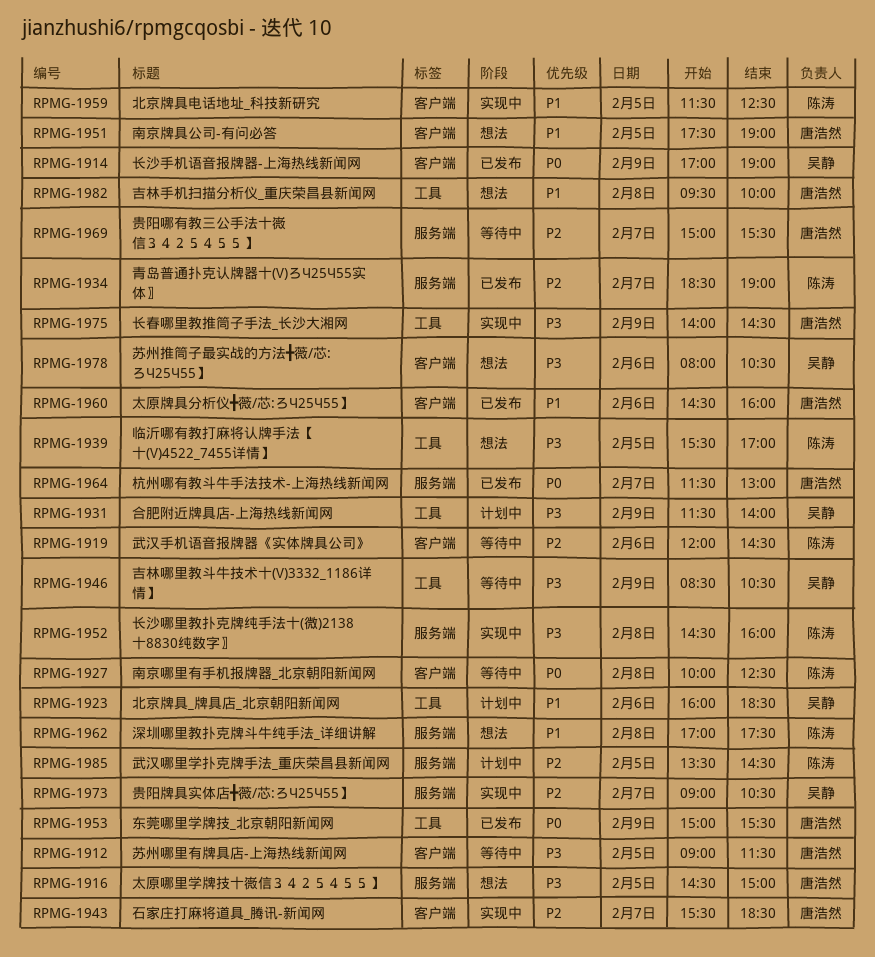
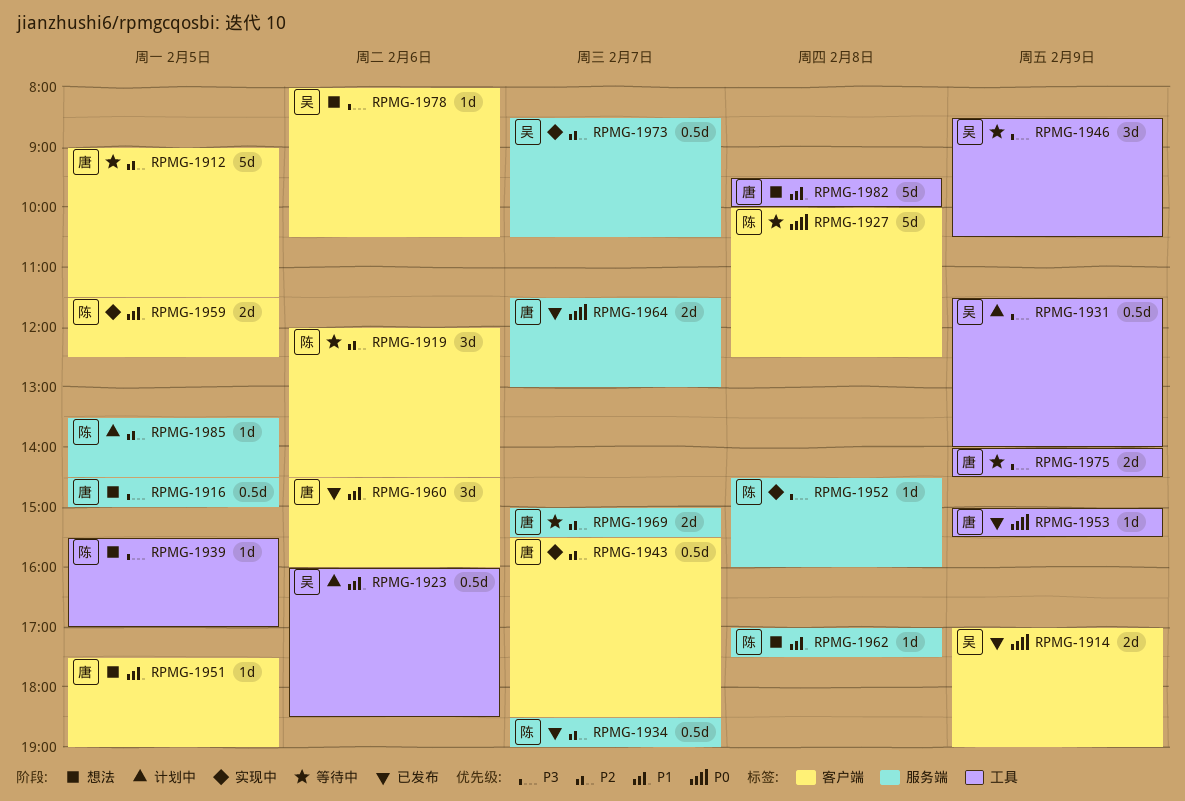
RPMG-1912, priority: P3 -> P2
RPMG-1973, begins: 09:00 -> 08:30
RPMG-1975, status: 实现中 -> 等待中

